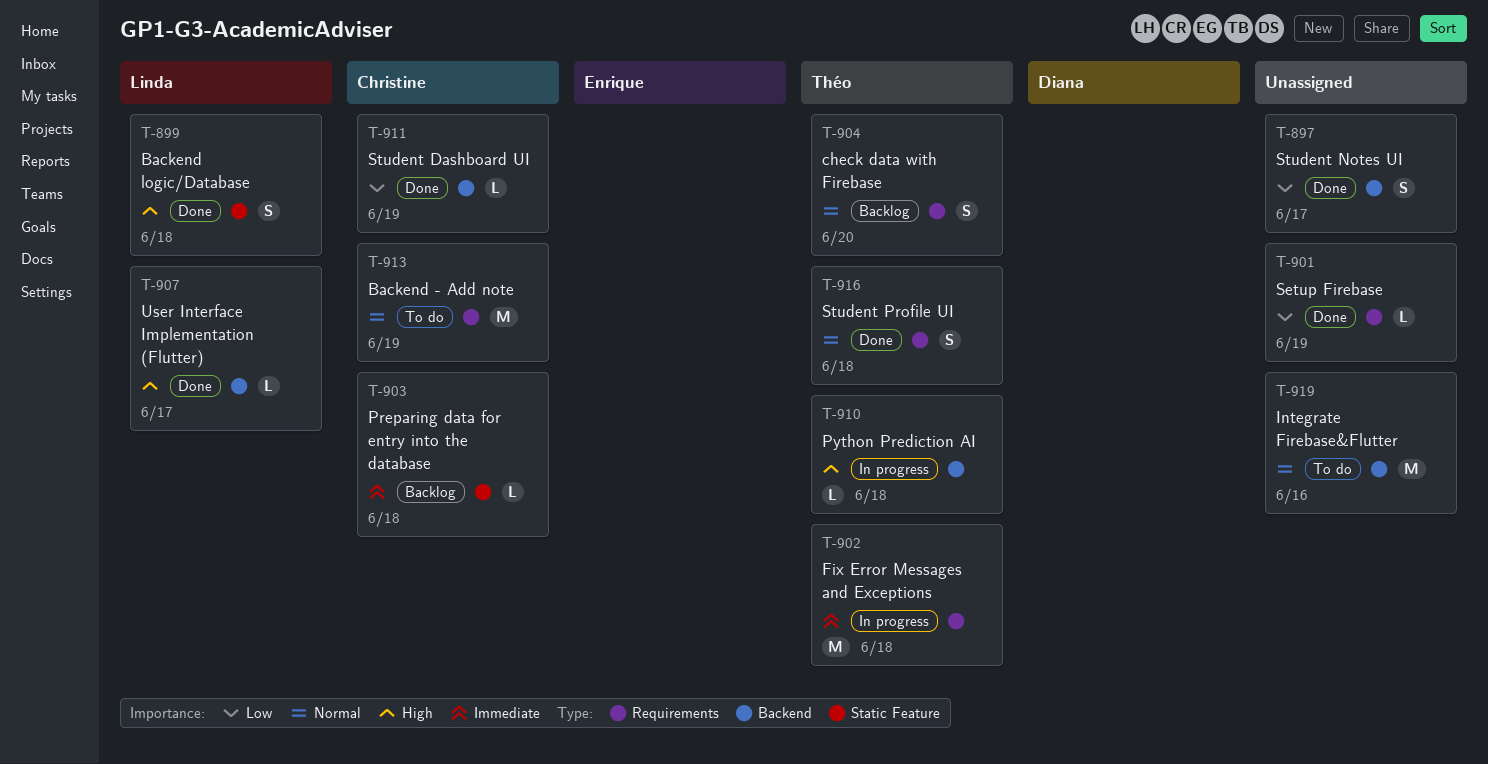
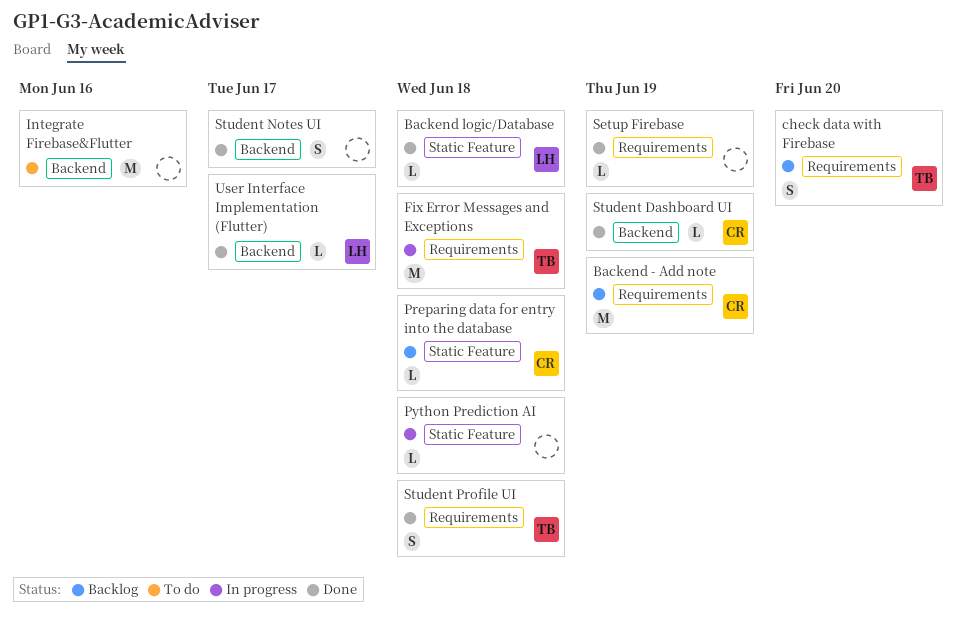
Backend - Add note, status: To do -> Backlog
Backend logic/Database, estimate: S -> L
Python Prediction AI, owner: Théo -> none
Python Prediction AI, label: Backend -> Static Feature

